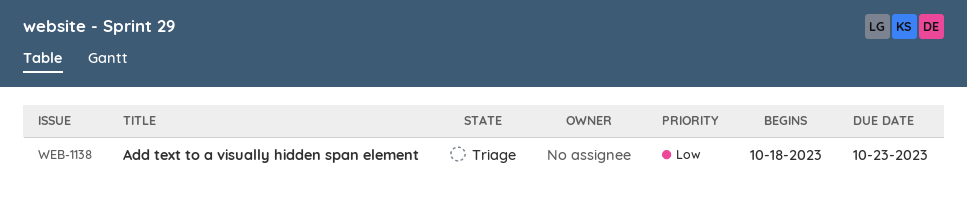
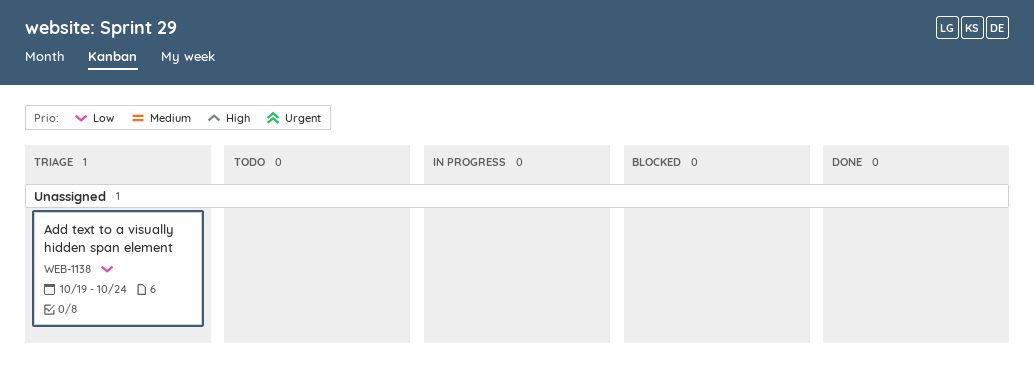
WEB-1138, start: Oct 18 -> Oct 19
WEB-1138, due: Oct 23 -> Oct 24

